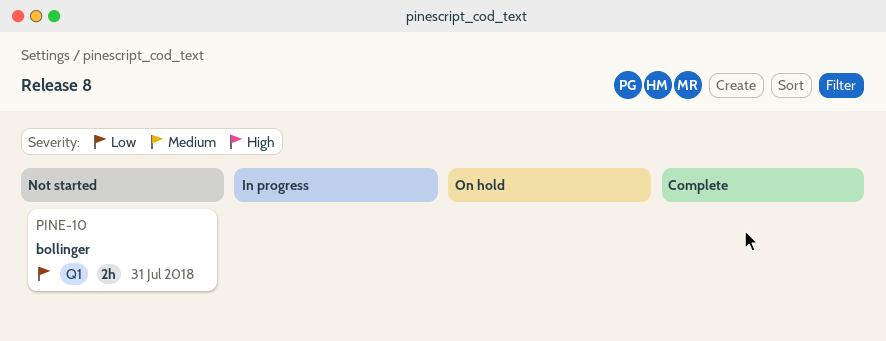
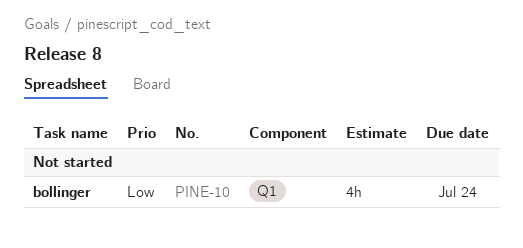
PINE-10, estimate: 2h -> 4h
PINE-10, due: Jul 31 -> Jul 24

